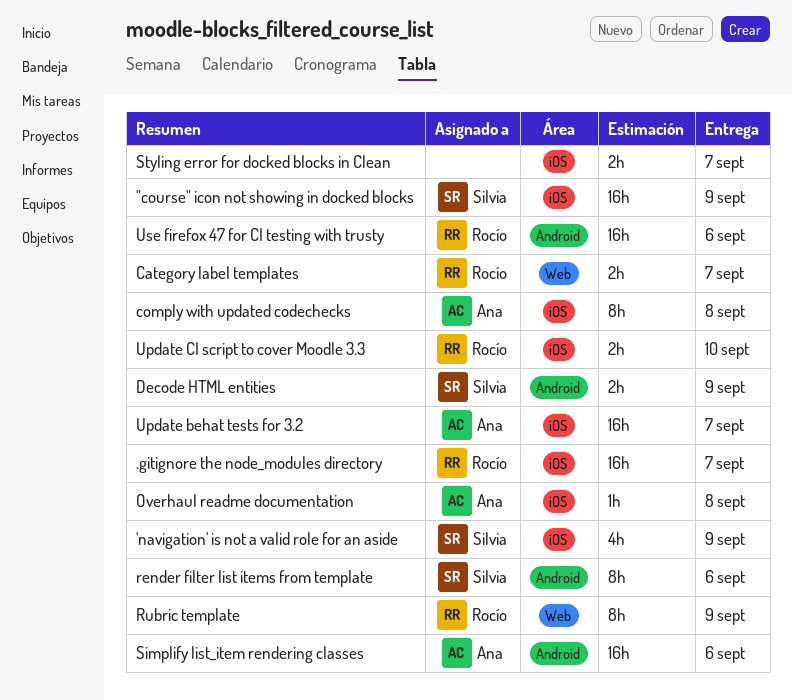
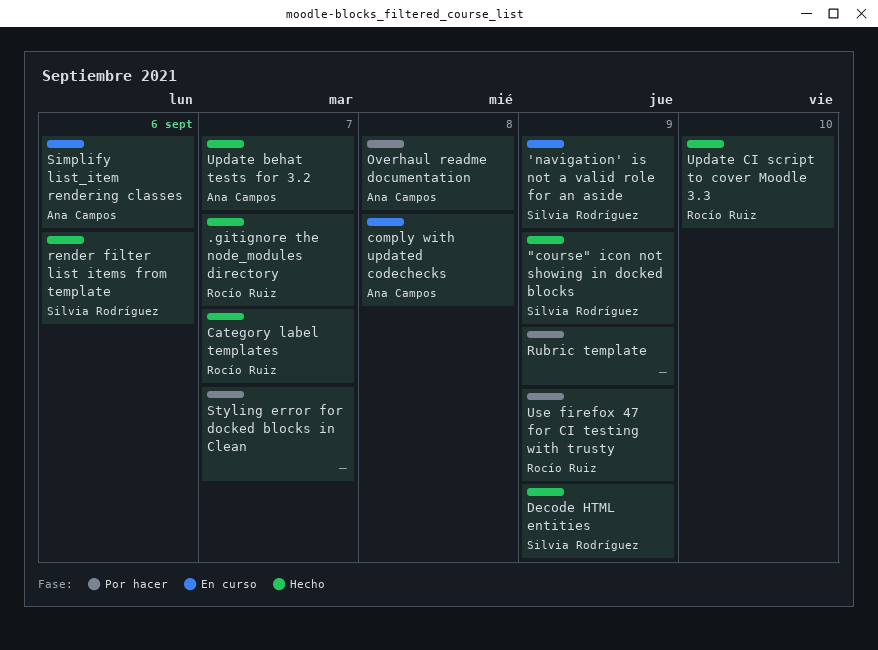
Rubric template, owner: Rocío Ruiz -> none
Use firefox 47 for CI testing with trusty, due: Sep 6 -> Sep 9

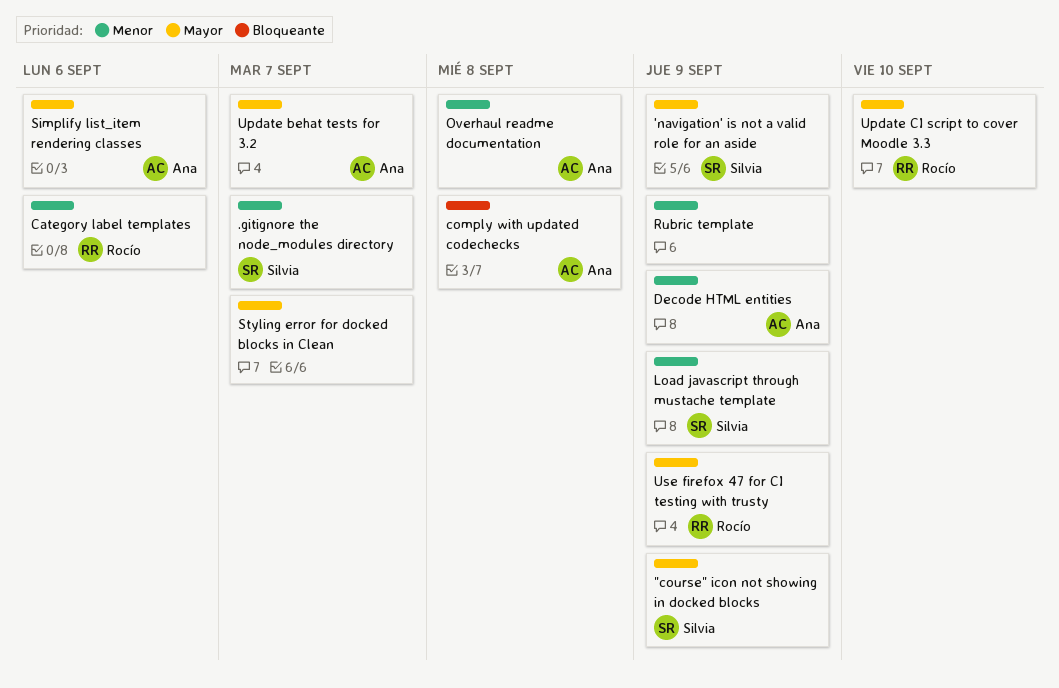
.gitignore the node_modules directory, owner: Rocío Ruiz -> Silvia Rodríguez
Category label templates, due: Sep 7 -> Sep 6
Decode HTML entities, owner: Silvia Rodríguez -> Ana Campos
Load javascript through mustache template: none -> present
render filter list items from template: present -> none

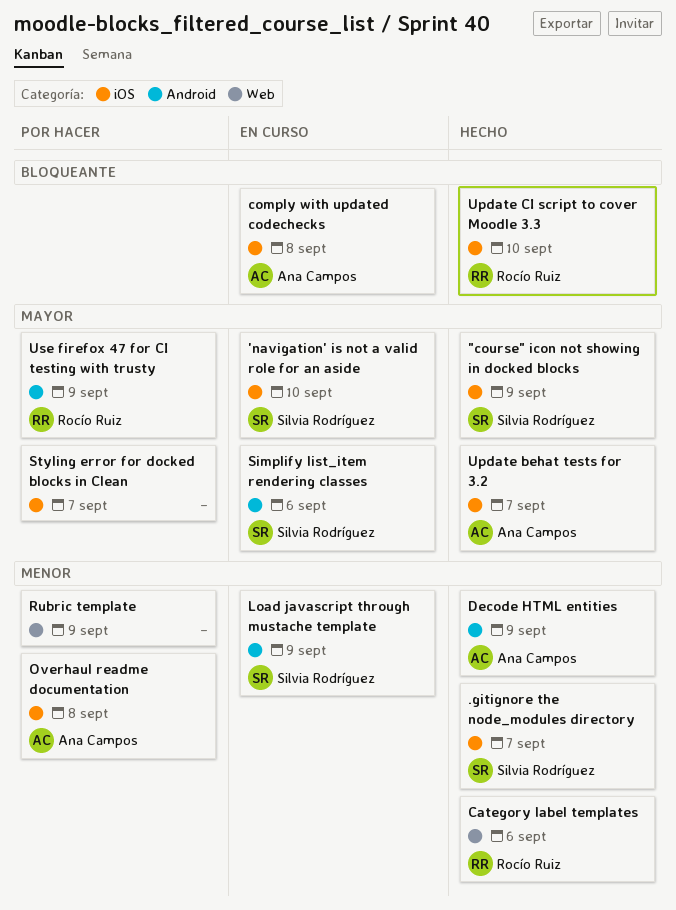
'navigation' is not a valid role for an aside, due: Sep 9 -> Sep 10
Simplify list_item rendering classes, owner: Ana Campos -> Silvia Rodríguez
Update CI script to cover Moodle 3.3, priority: Mayor -> Bloqueante

